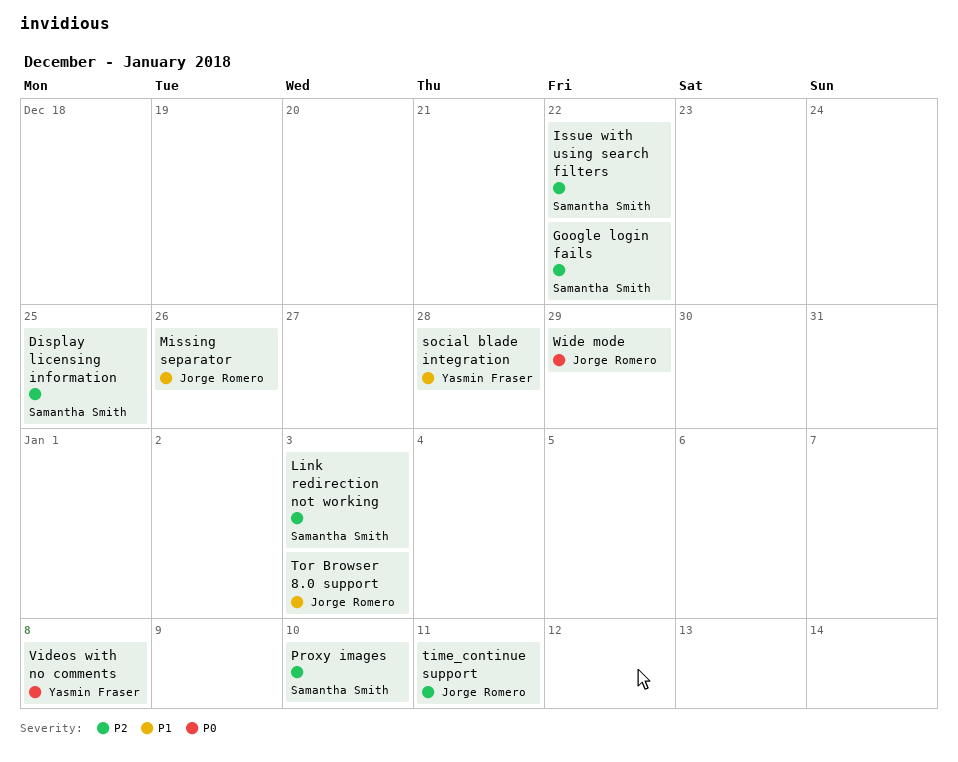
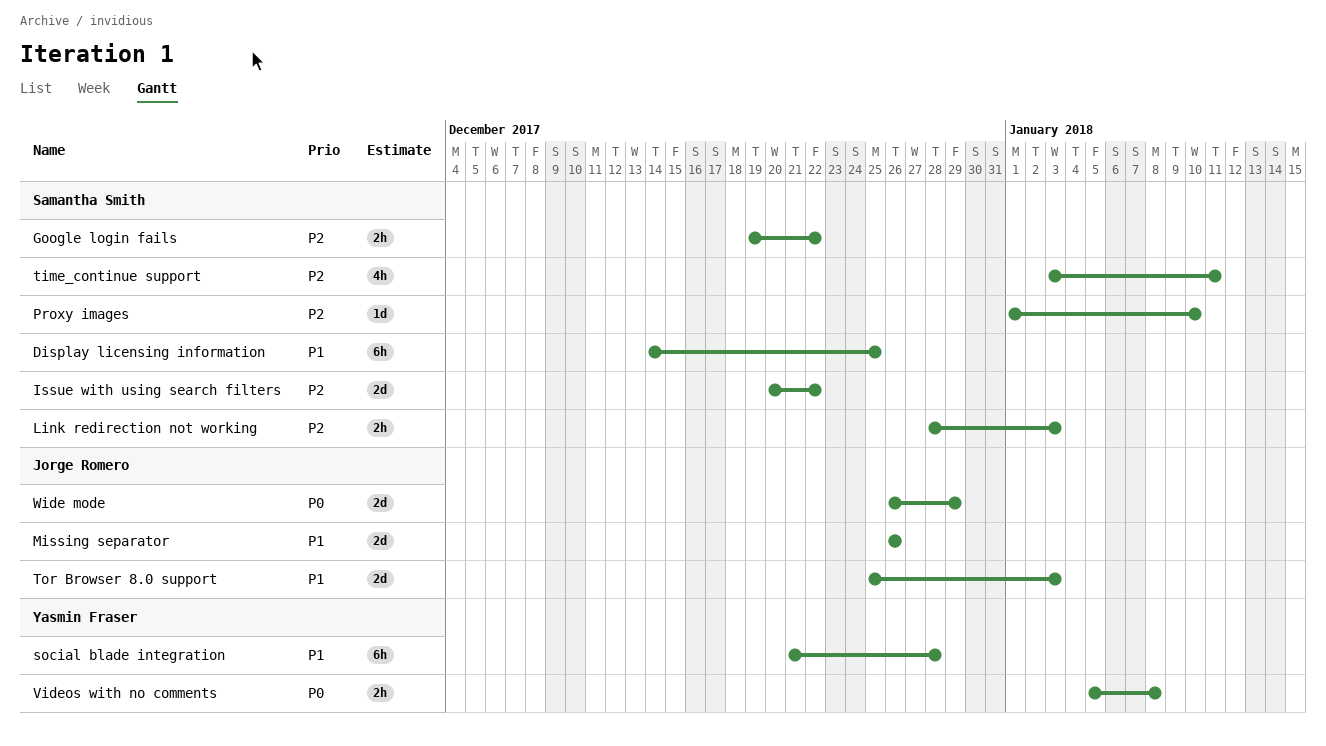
Display licensing information, priority: P2 -> P1
time_continue support, owner: Jorge Romero -> Samantha Smith

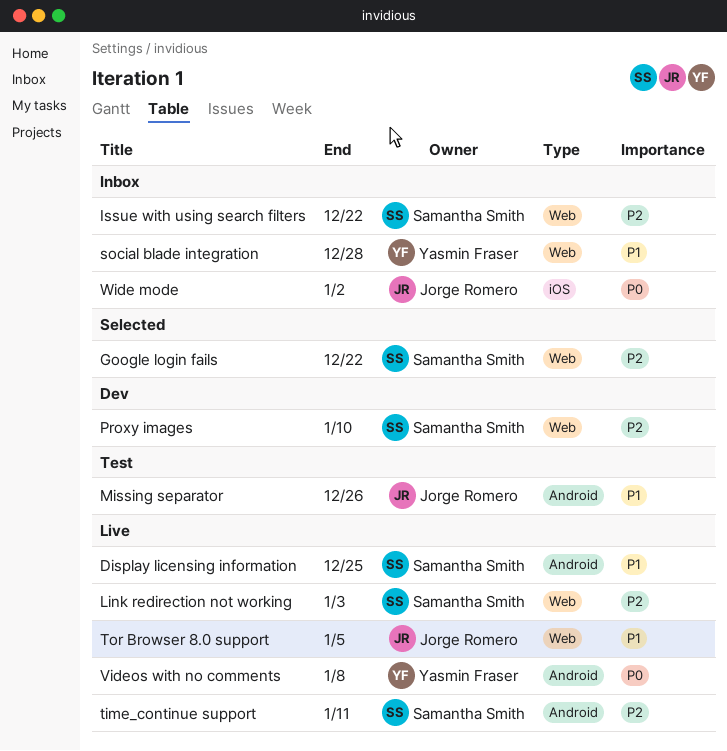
Tor Browser 8.0 support, due: Jan 3 -> Jan 5
Wide mode, due: Dec 29 -> Jan 2

